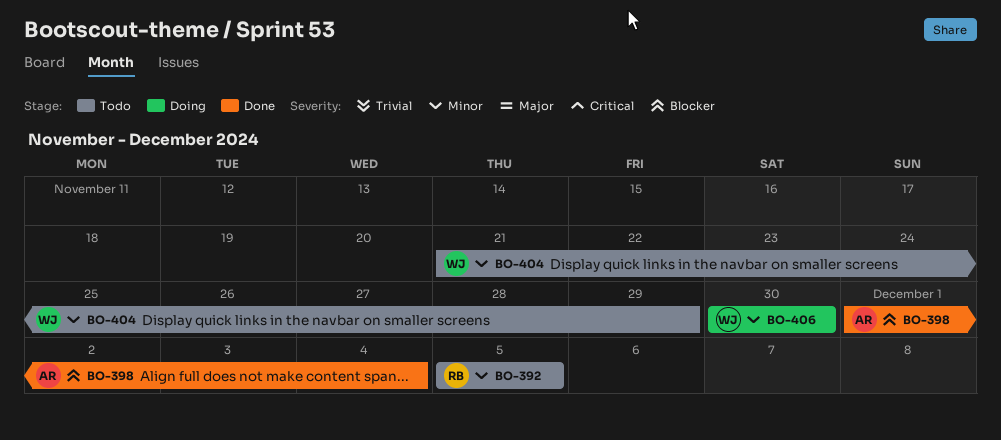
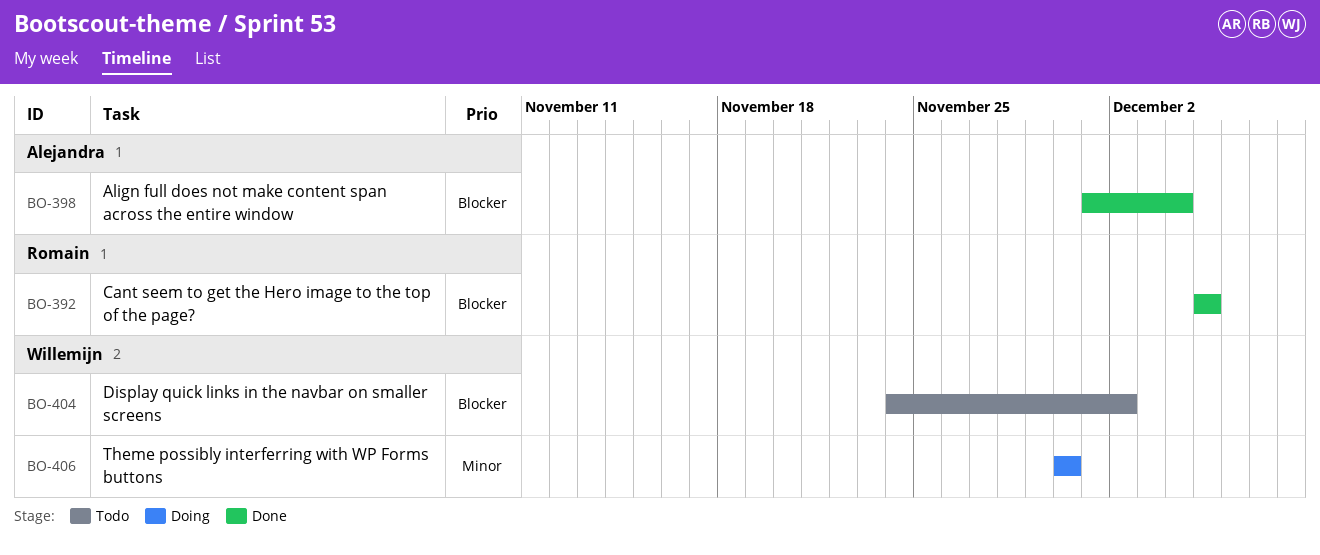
BO-392, status: Todo -> Done
BO-392, priority: Minor -> Blocker
BO-404, priority: Minor -> Blocker
BO-404, start: Nov 21 -> Nov 24
BO-404, due: Nov 29 -> Dec 2

